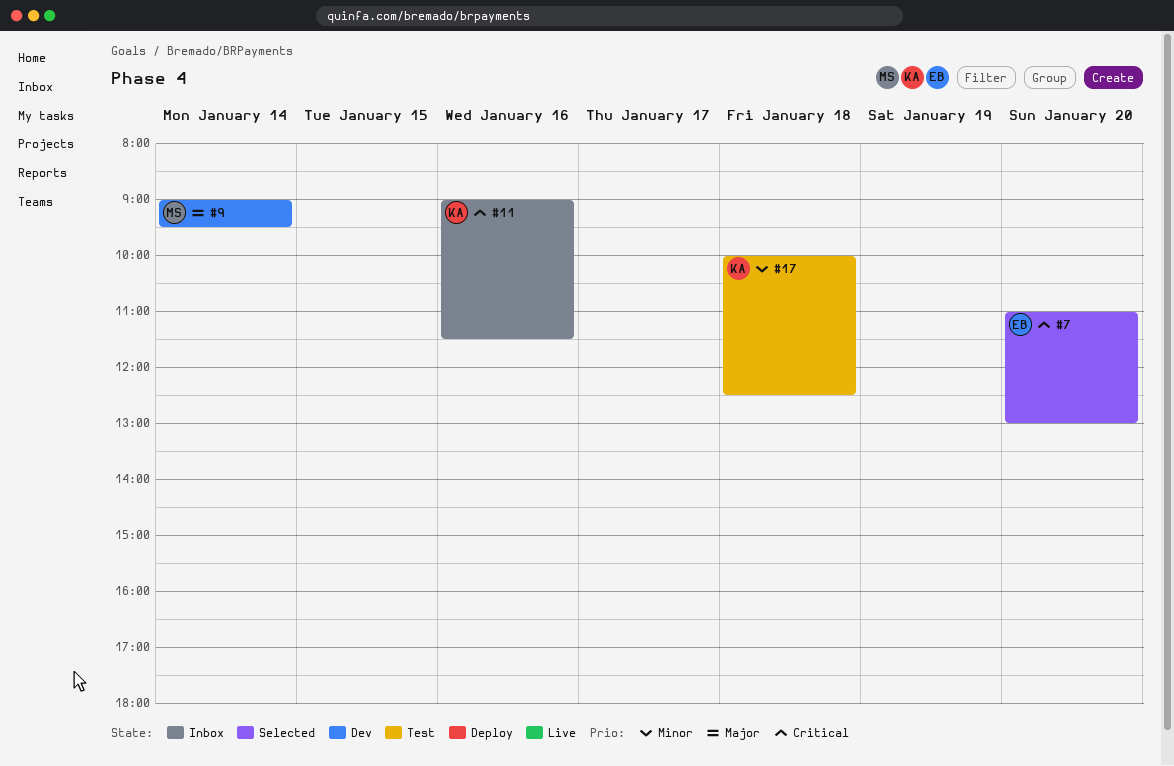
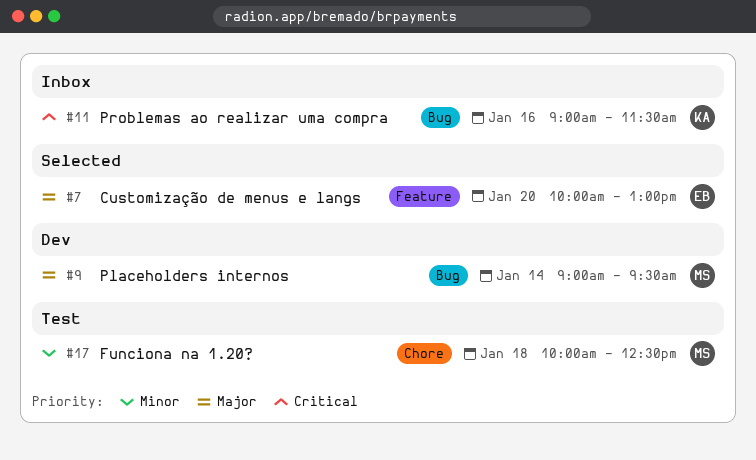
#7, priority: Critical -> Major
#7, begins: 11:00 -> 10:00
#17, owner: KA -> MS

